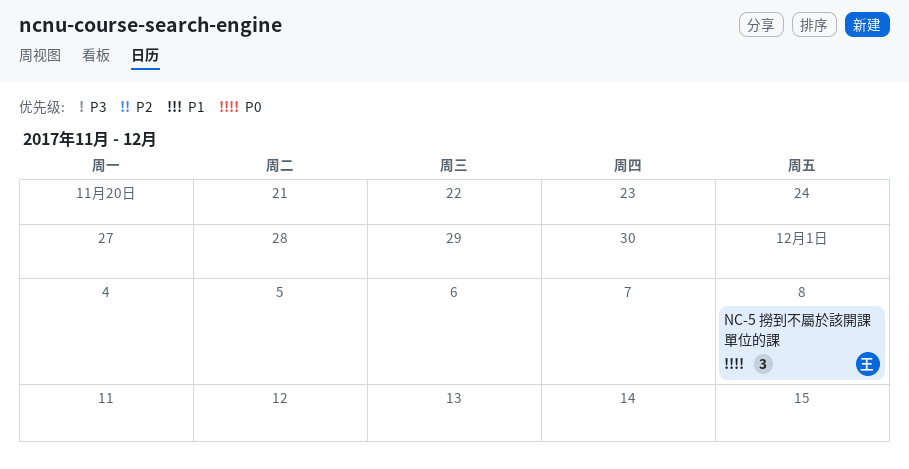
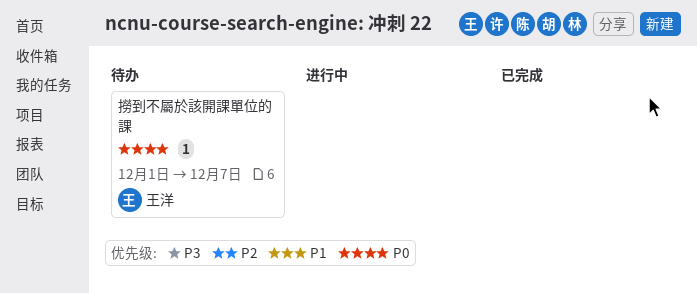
撈到不屬於該開課單位的課, estimate: 3 -> 1
撈到不屬於該開課單位的課, due: Dec 8 -> Dec 7

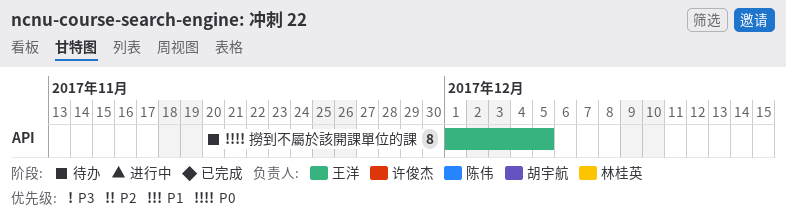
撈到不屬於該開課單位的課, estimate: 1 -> 8
撈到不屬於該開課單位的課, due: Dec 7 -> Dec 5

